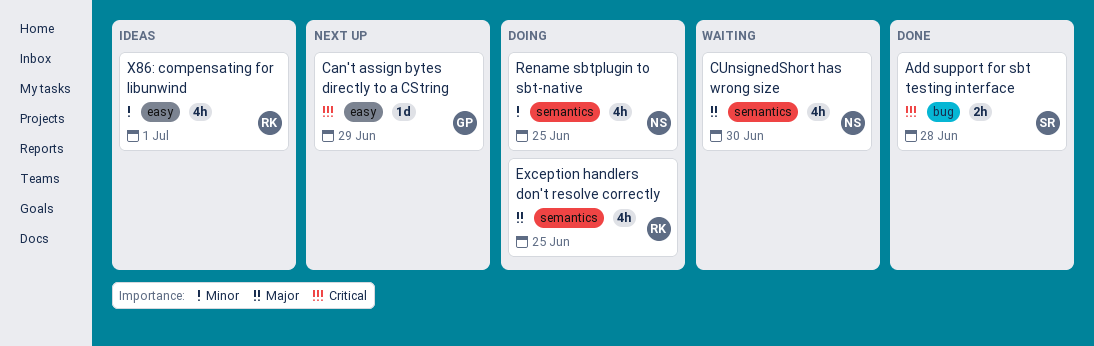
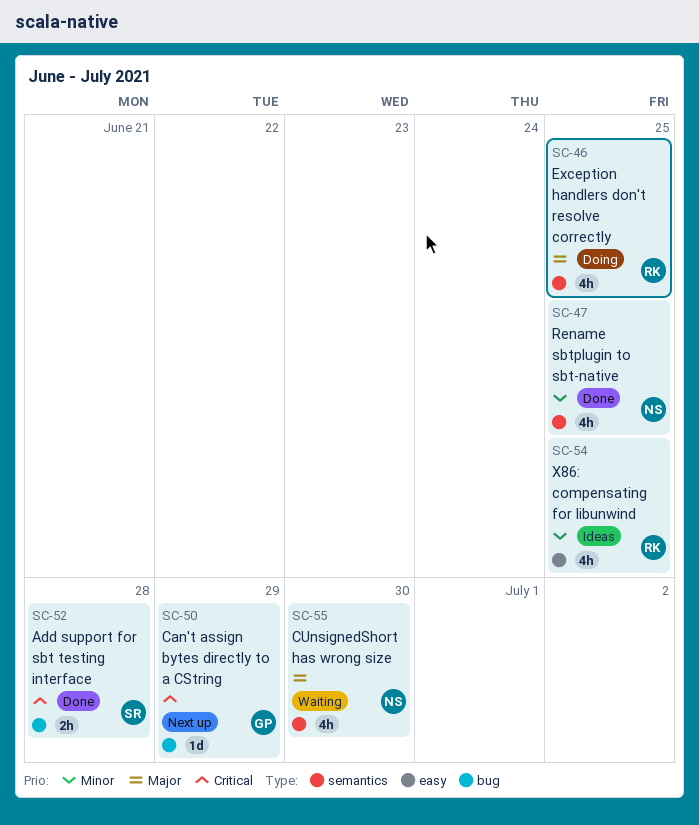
Can't assign bytes directly to a CString, label: easy -> bug
Rename sbtplugin to sbt-native, status: Doing -> Done
X86: compensating for libunwind, due: Jul 1 -> Jun 25

